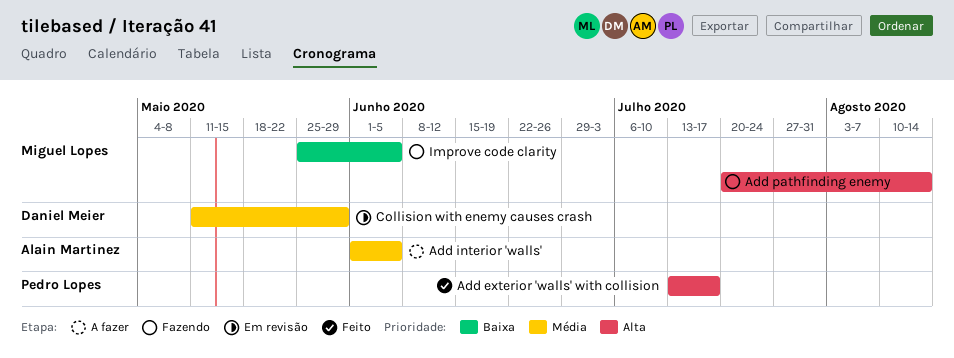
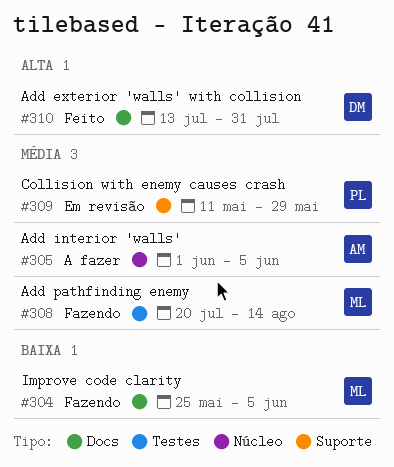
Add exterior 'walls' with collision, owner: Pedro Lopes -> Daniel Meier
Add exterior 'walls' with collision, due: Jul 17 -> Jul 31
Add pathfinding enemy, priority: Alta -> Média
Collision with enemy causes crash, owner: Daniel Meier -> Pedro Lopes

